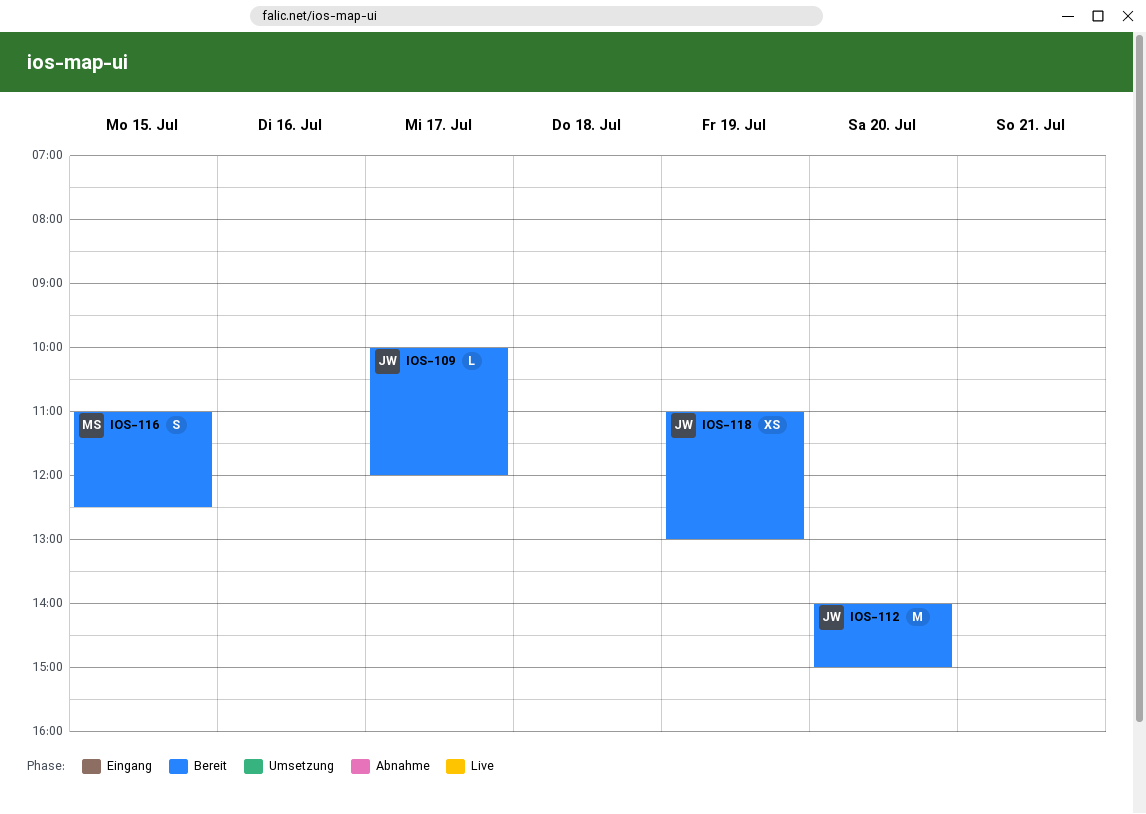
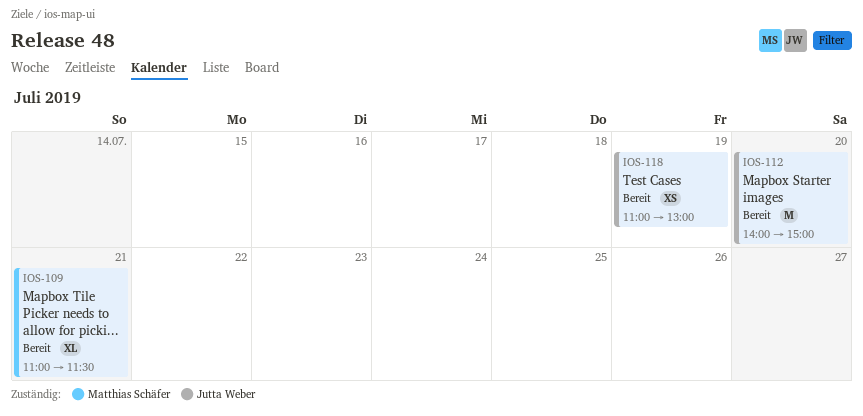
IOS-109, owner: Jutta Weber -> Matthias Schäfer
IOS-109, estimate: L -> XL
IOS-109, day: Jul 17 -> Jul 21
IOS-109, begins: 10:00 -> 11:00
IOS-109, ends: 12:00 -> 11:30
IOS-116: present -> none

